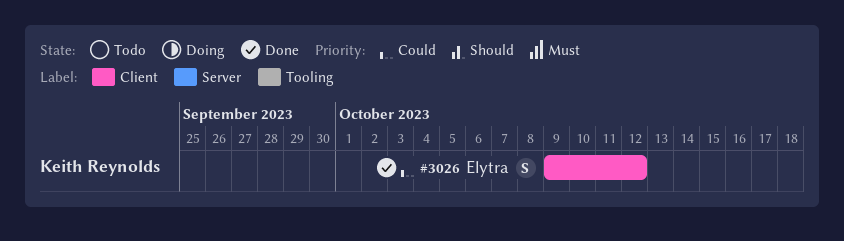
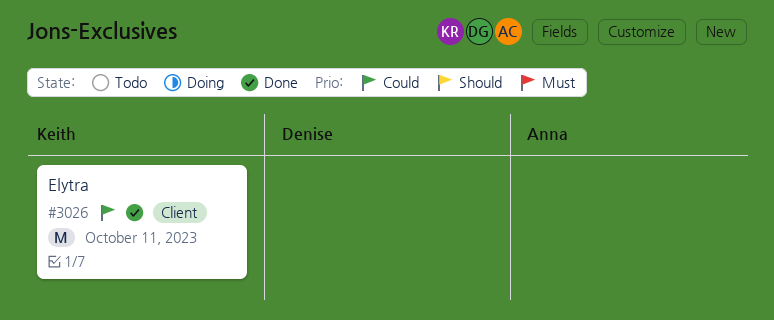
#3026, estimate: S -> M
#3026, due: Oct 12 -> Oct 11

